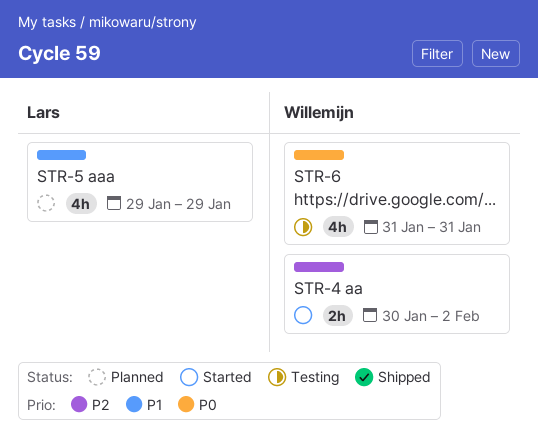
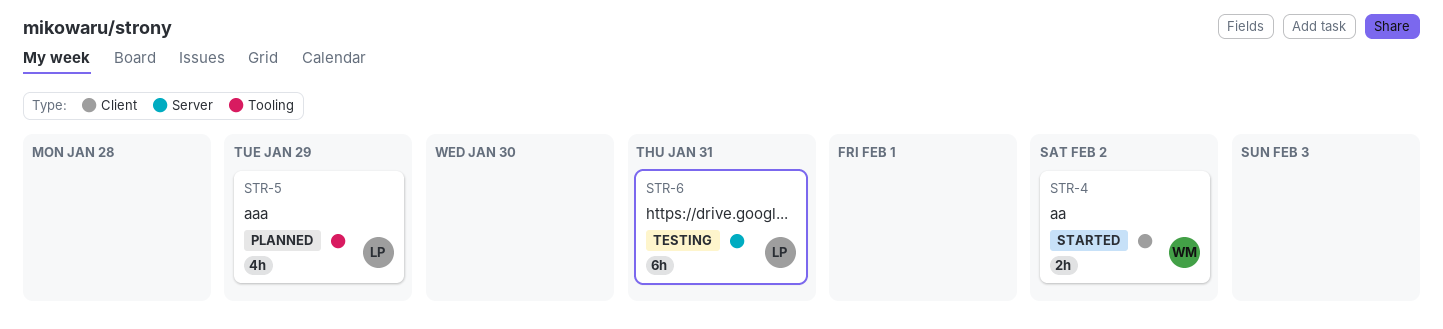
STR-6, owner: Willemijn -> Lars
STR-6, estimate: 4h -> 6h

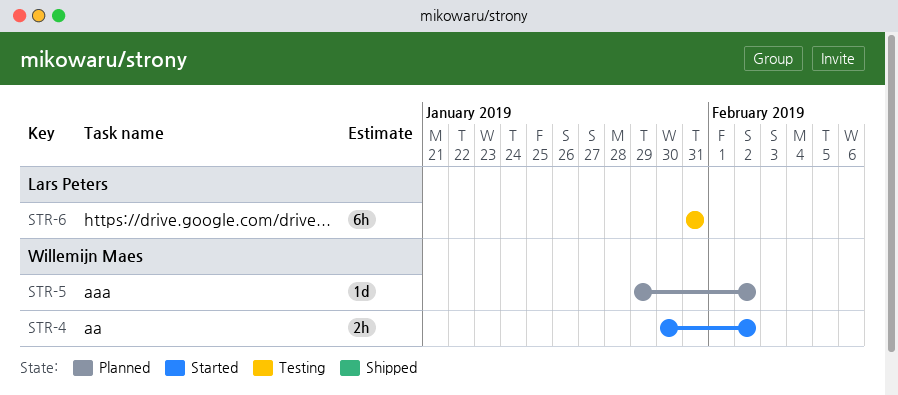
STR-5, owner: Lars Peters -> Willemijn Maes
STR-5, estimate: 4h -> 1d
STR-5, due: Jan 29 -> Feb 2

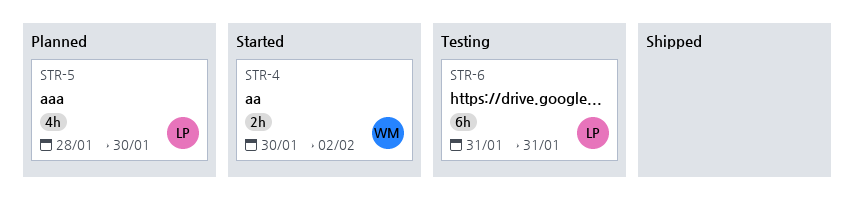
STR-5, owner: Willemijn Maes -> Lars Peters
STR-5, estimate: 1d -> 4h
STR-5, start: Jan 29 -> Jan 28
STR-5, due: Feb 2 -> Jan 30

